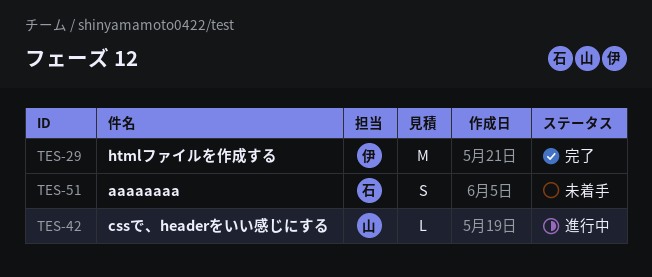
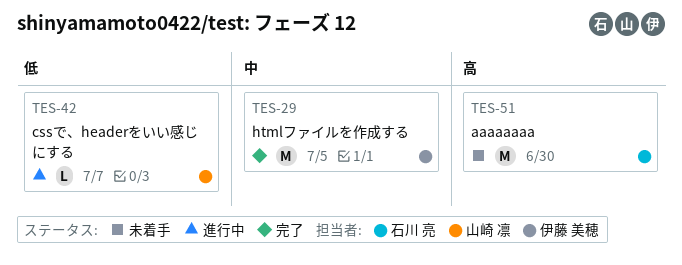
TES-51, estimate: S -> M

